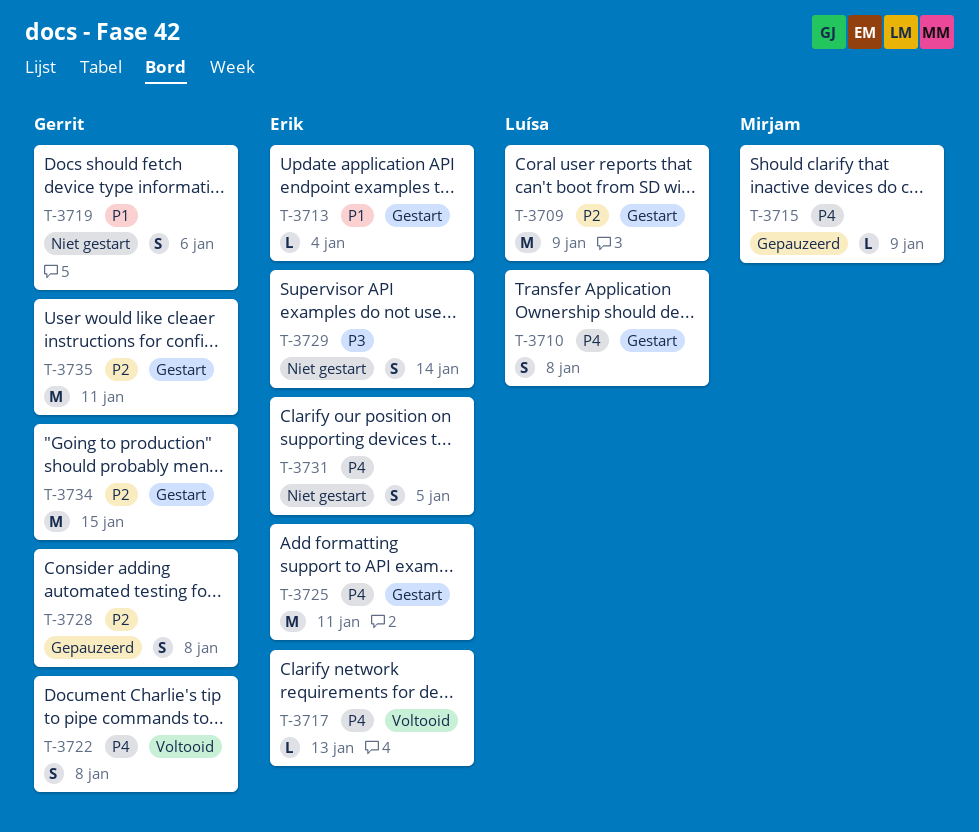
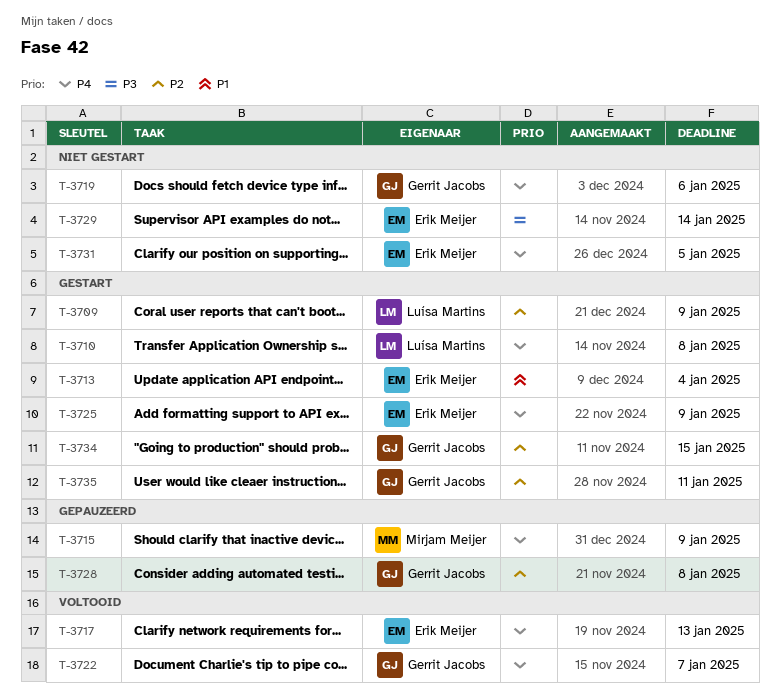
T-3719, priority: P1 -> P4
T-3722, due: Jan 8 -> Jan 7
T-3725, due: Jan 11 -> Jan 9

